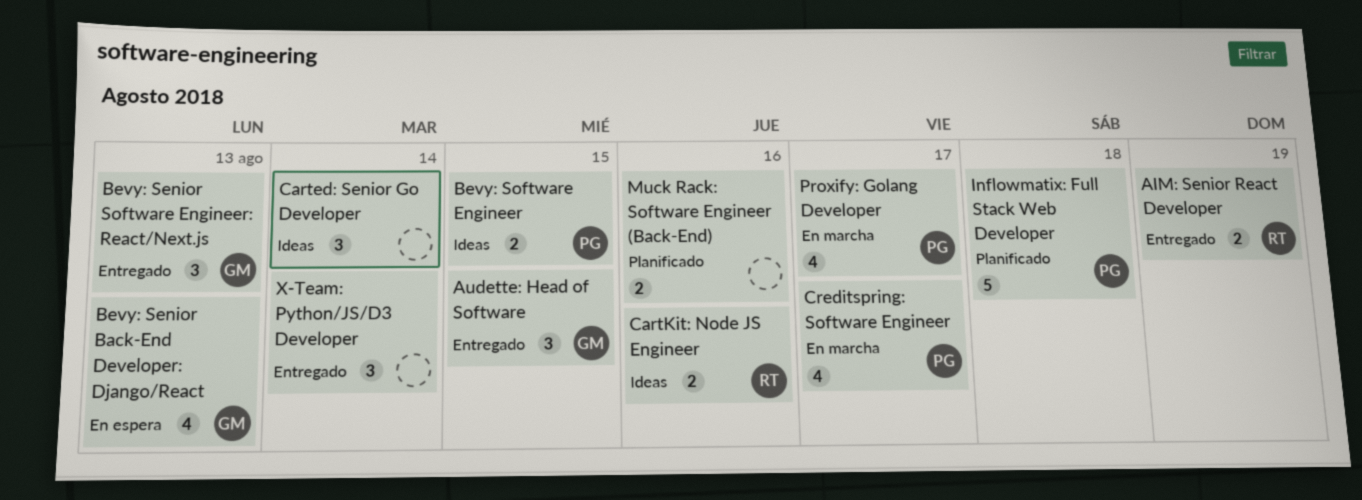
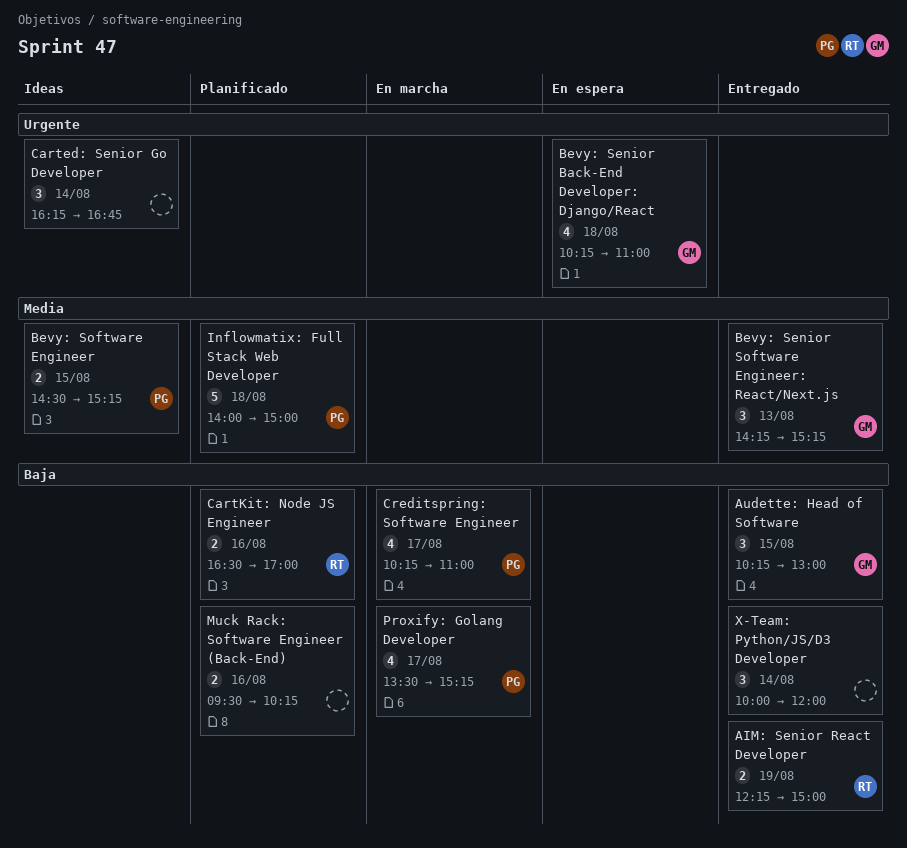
Bevy: Senior Back-End Developer: Django/React, day: Aug 13 -> Aug 18
CartKit: Node JS Engineer, status: Ideas -> Planificado

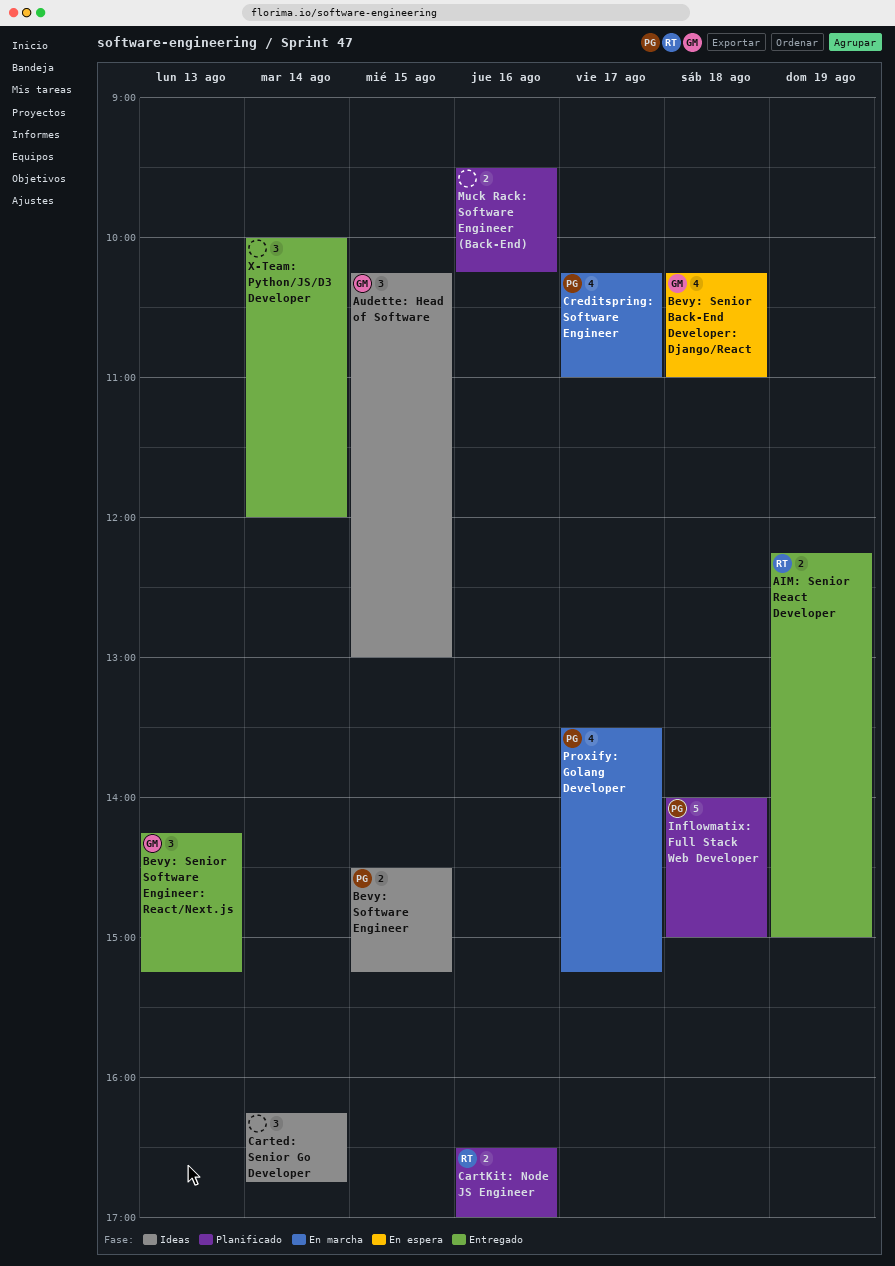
Audette: Head of Software, status: Entregado -> Ideas

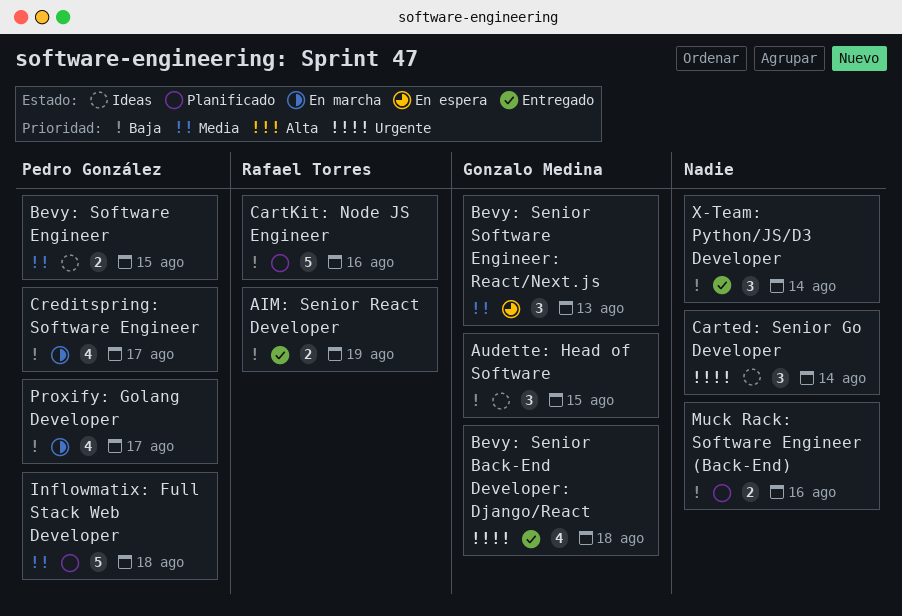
Bevy: Senior Back-End Developer: Django/React, status: En espera -> Entregado
Bevy: Senior Software Engineer: React/Next.js, status: Entregado -> En espera
CartKit: Node JS Engineer, estimate: 2 -> 5

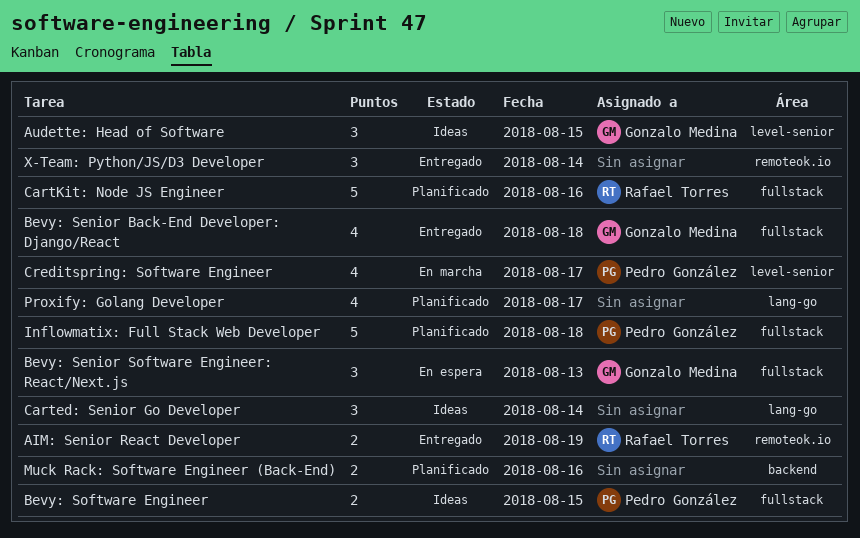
Proxify: Golang Developer, status: En marcha -> Planificado
Proxify: Golang Developer, owner: Pedro González -> none

